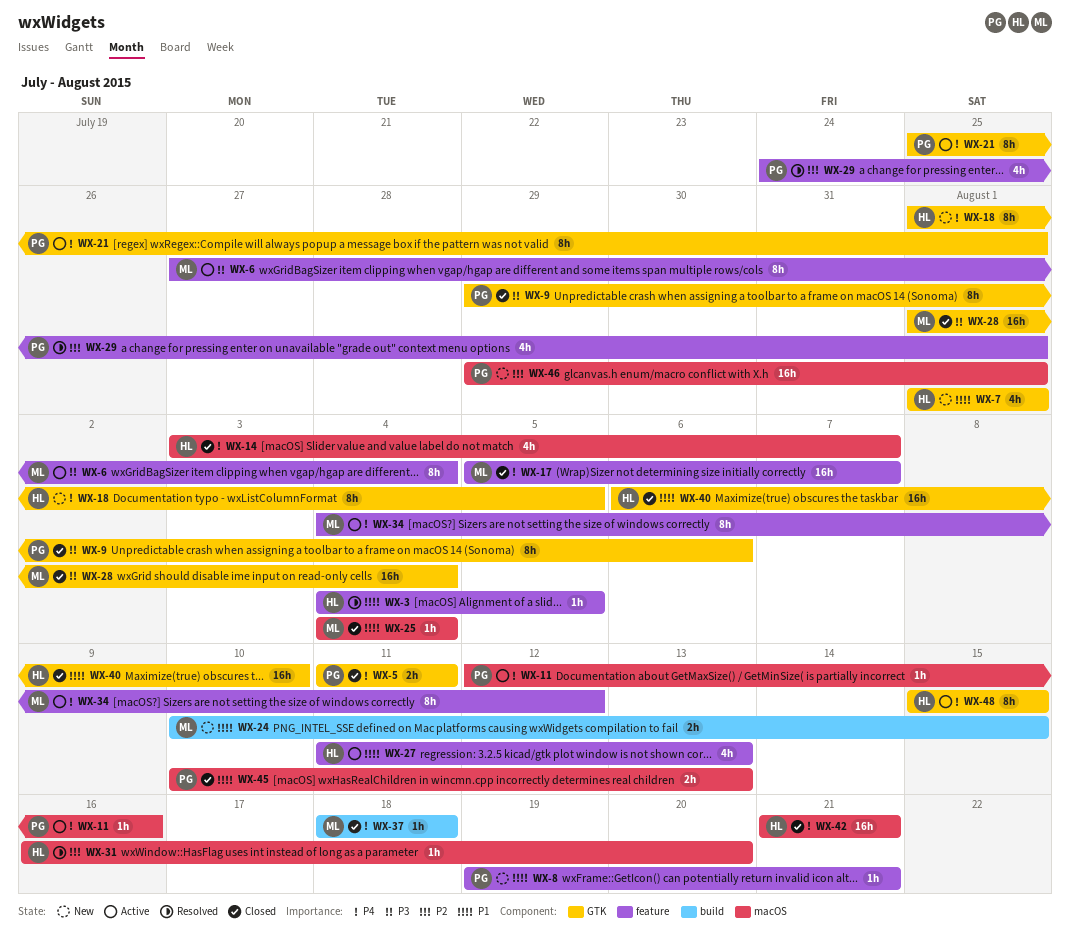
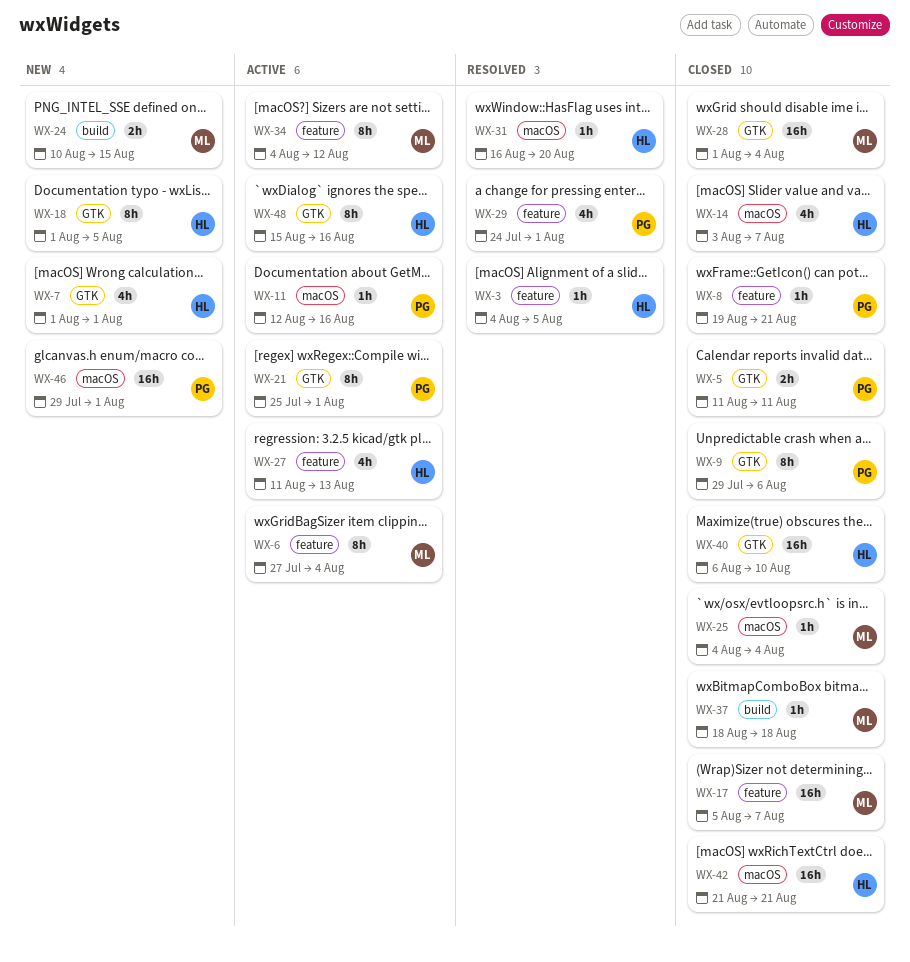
WX-8, status: New -> Closed
WX-45: present -> none
WX-48, due: Aug 15 -> Aug 16

